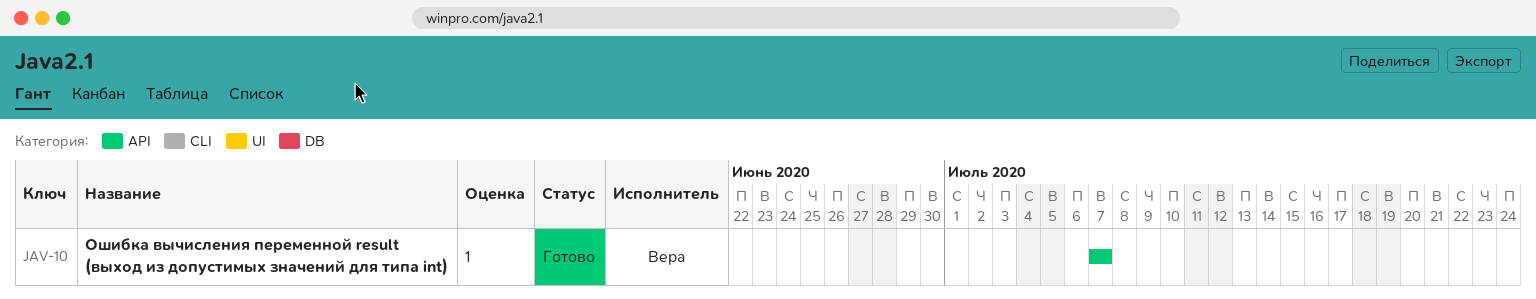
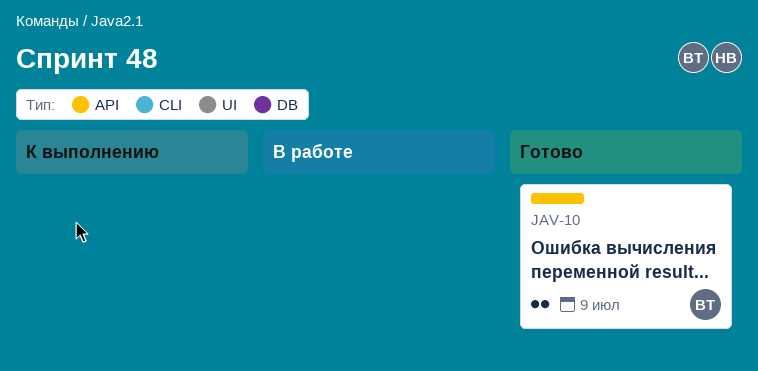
JAV-10, estimate: 1 -> 2
JAV-10, due: Jul 7 -> Jul 9

